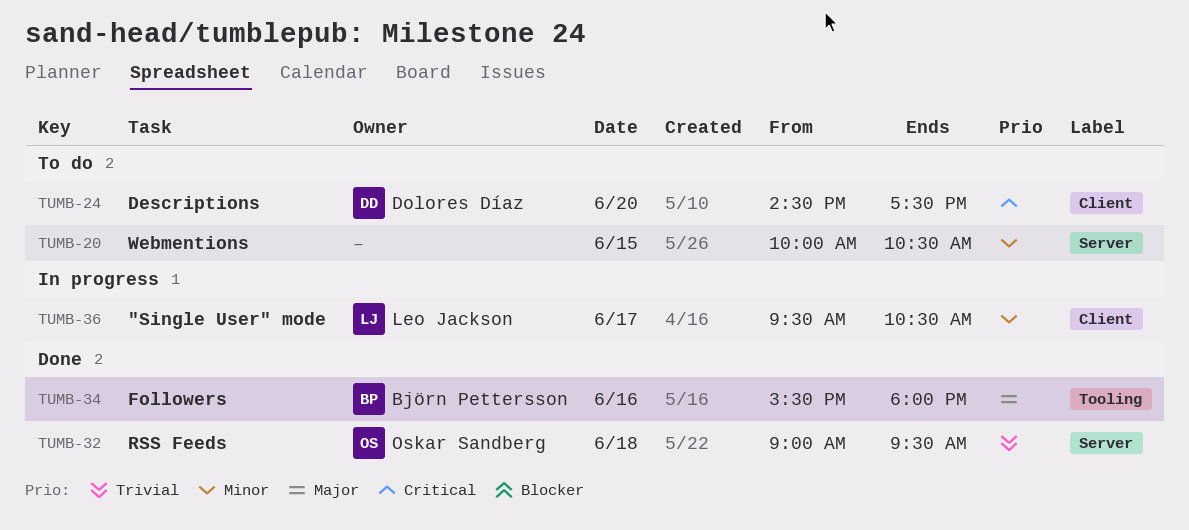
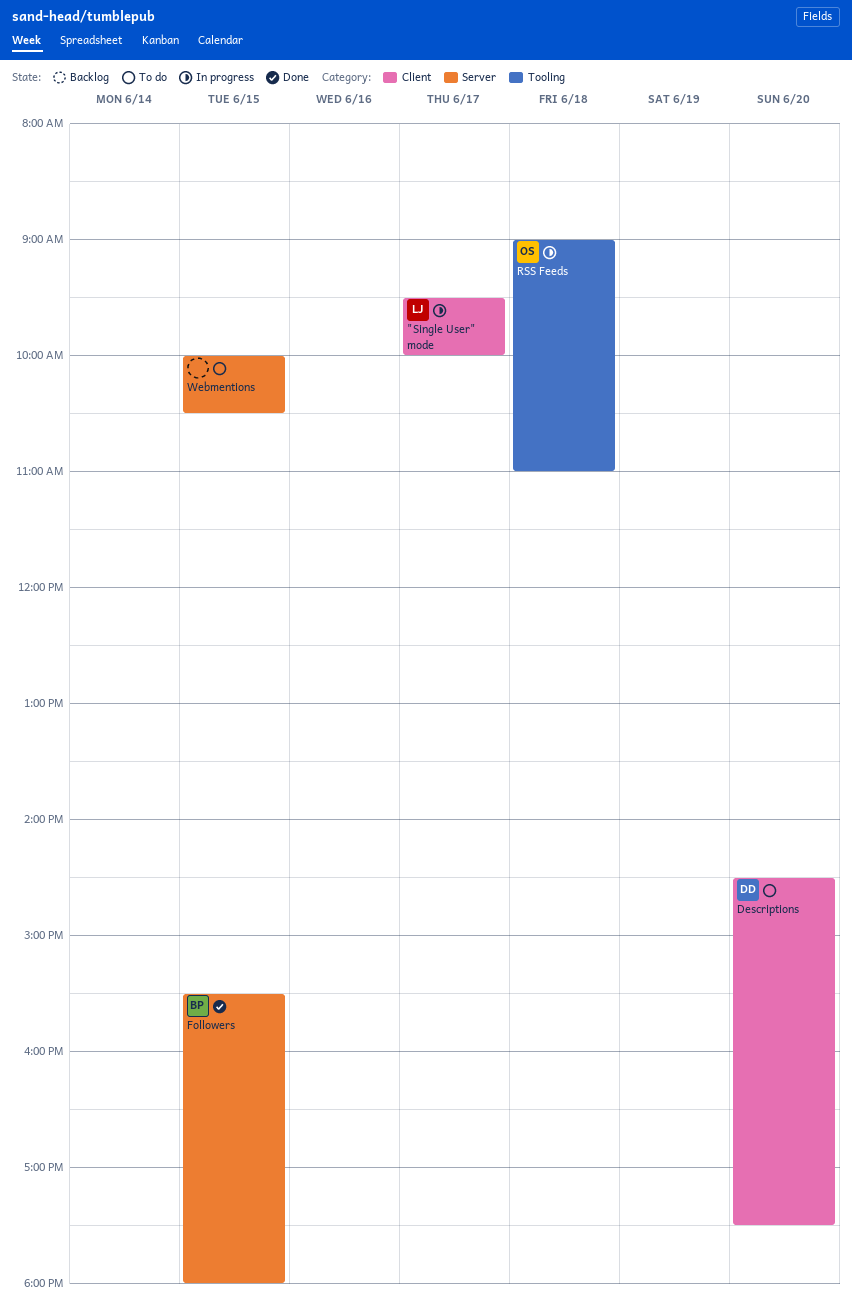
"Single User" mode, ends: 10:30 -> 10:00
Followers, label: Tooling -> Server
Followers, day: Jun 16 -> Jun 15
RSS Feeds, status: Done -> In progress
RSS Feeds, label: Server -> Tooling
RSS Feeds, ends: 09:30 -> 11:00

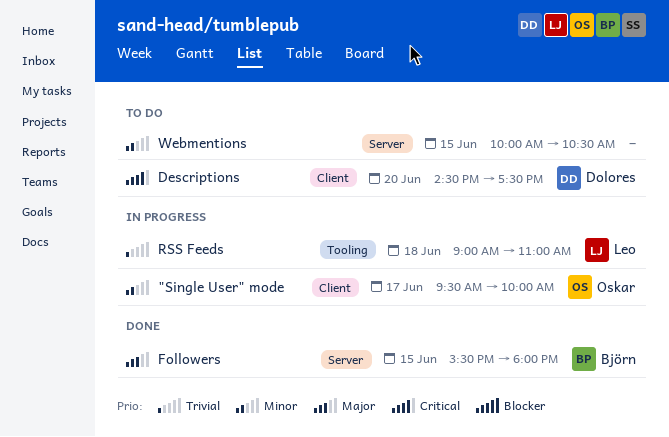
"Single User" mode, owner: Leo -> Oskar
RSS Feeds, owner: Oskar -> Leo

